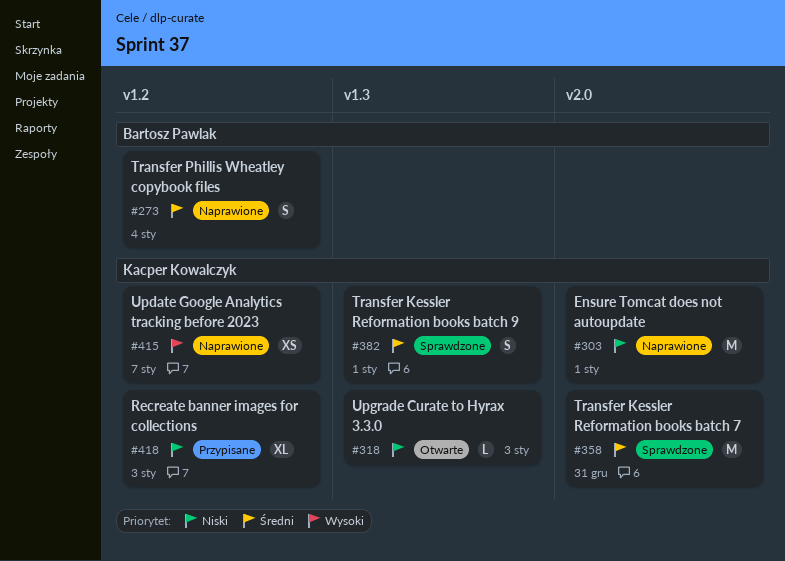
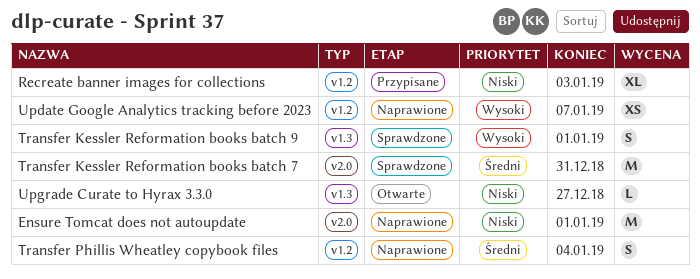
Transfer Kessler Reformation books batch 9, priority: Średni -> Wysoki
Upgrade Curate to Hyrax 3.3.0, due: Jan 3 -> Dec 27

